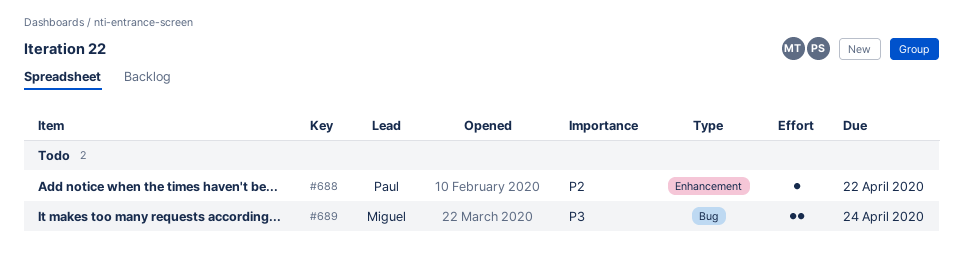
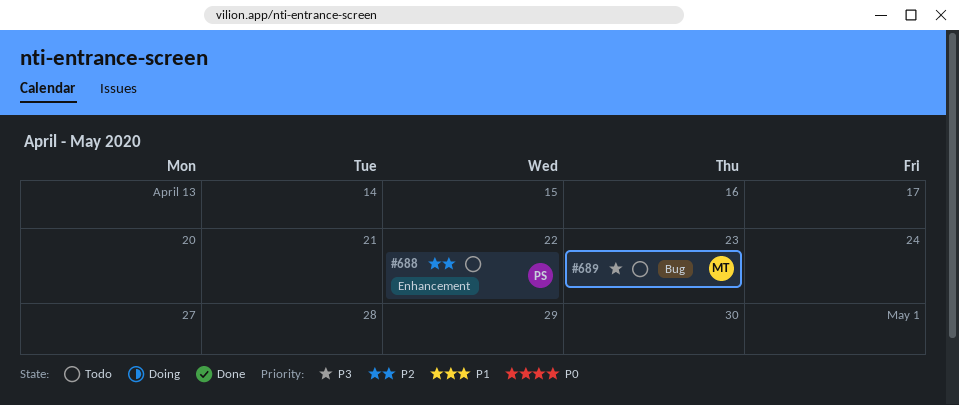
#689, due: Apr 24 -> Apr 23

